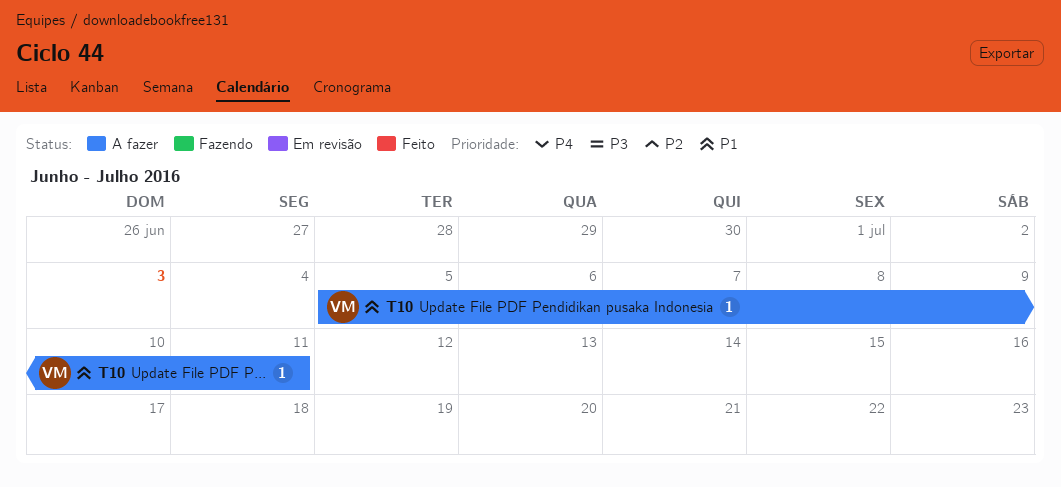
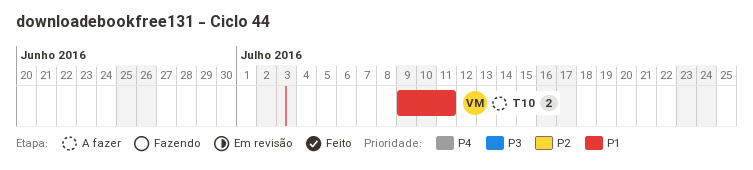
T10, estimate: 1 -> 2
T10, start: Jul 5 -> Jul 9

